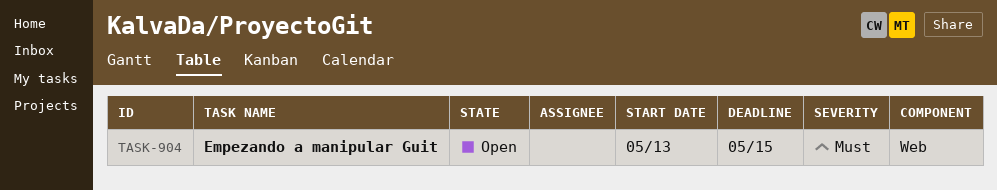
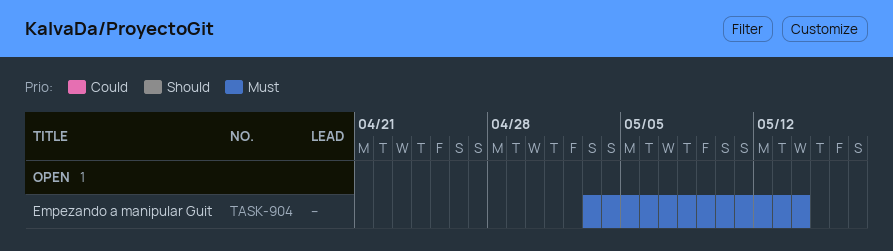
TASK-904, start: May 13 -> May 3
TASK-904, due: May 15 -> May 14

